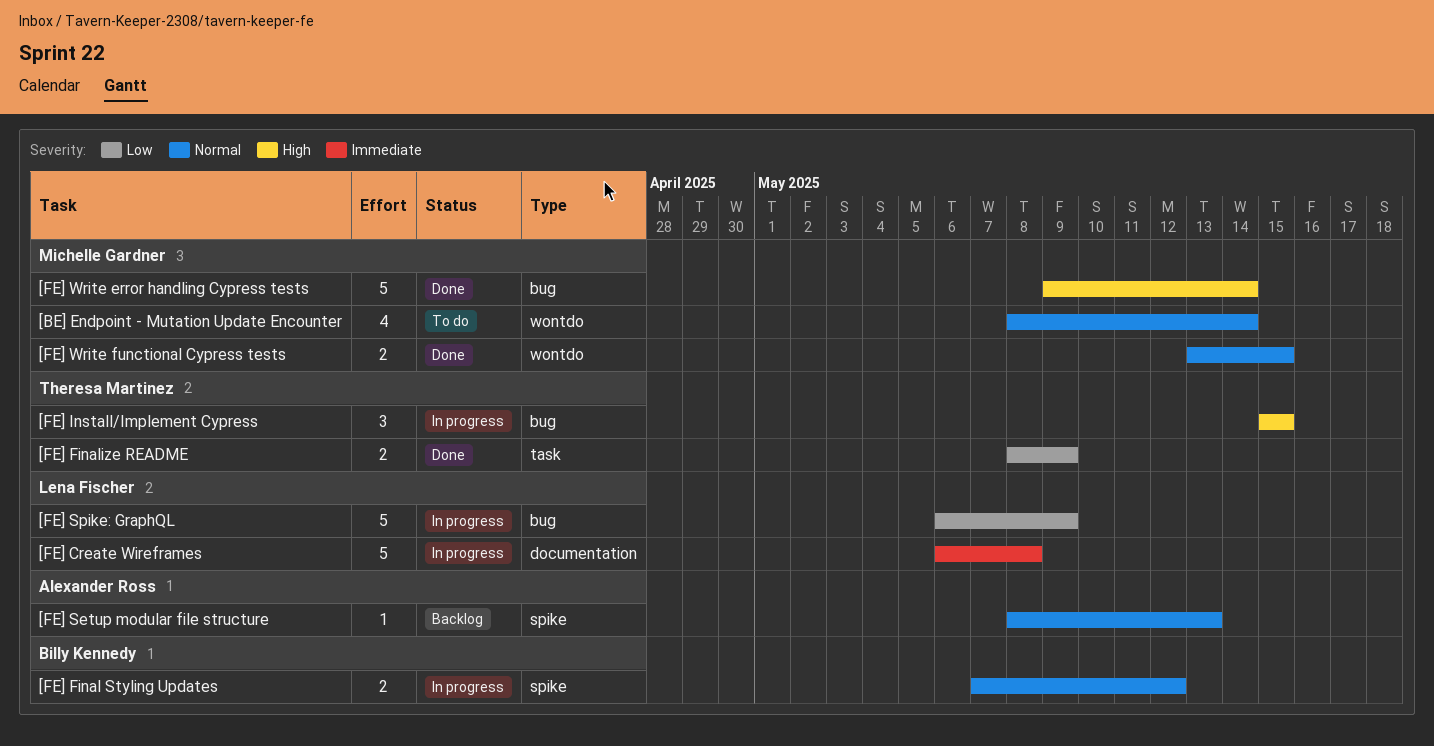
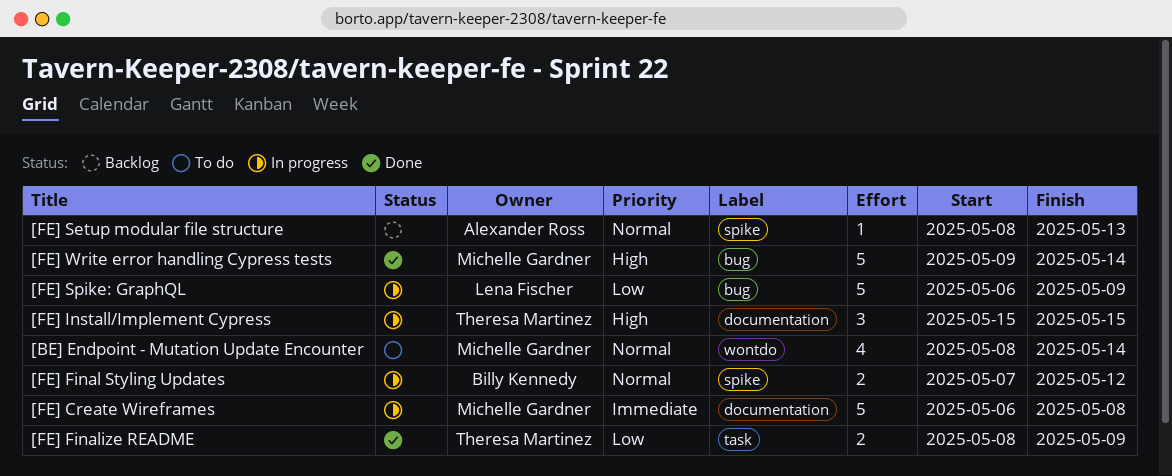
[FE] Create Wireframes, owner: Lena Fischer -> Michelle Gardner
[FE] Install/Implement Cypress, label: bug -> documentation
[FE] Write functional Cypress tests: present -> none

